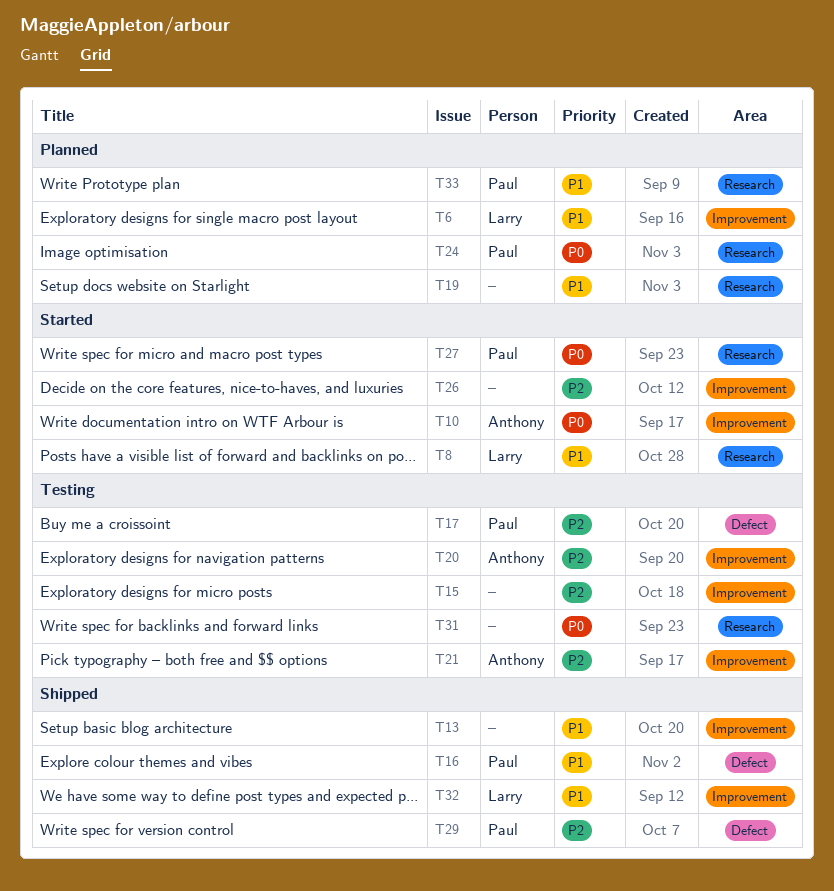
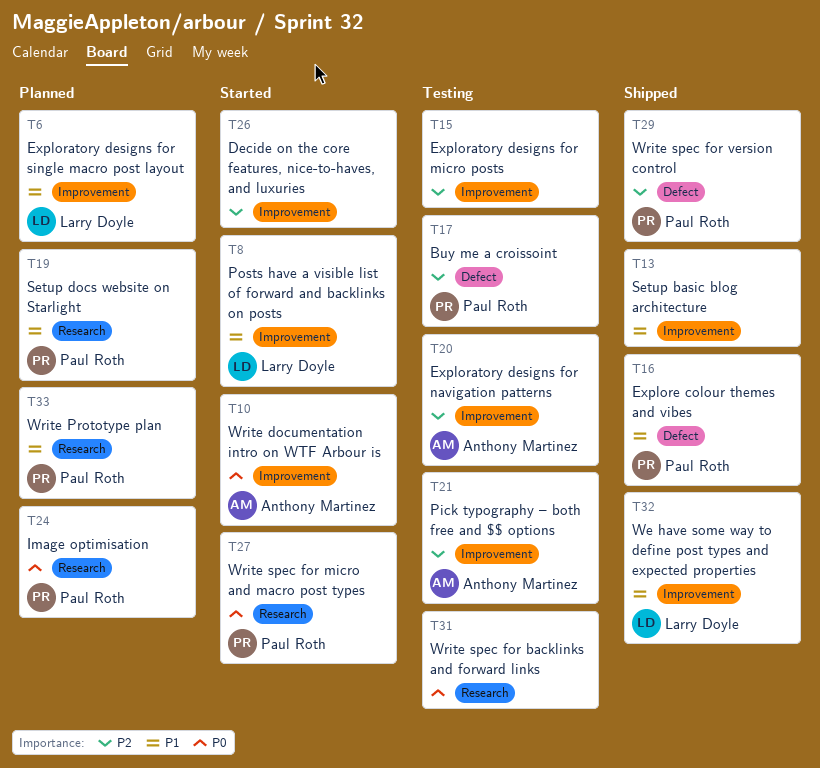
T8, label: Research -> Improvement
T19, owner: none -> Paul Roth

